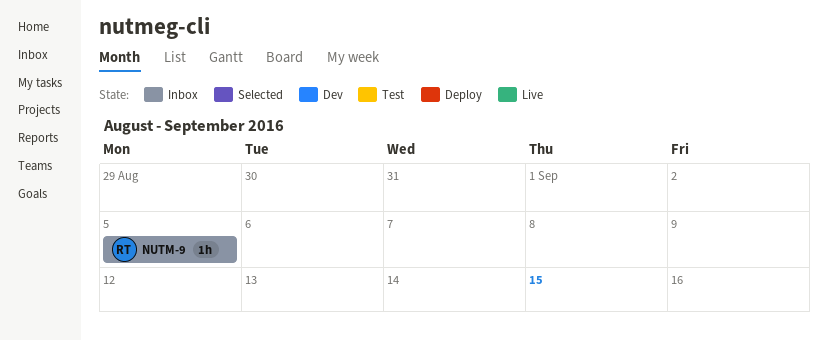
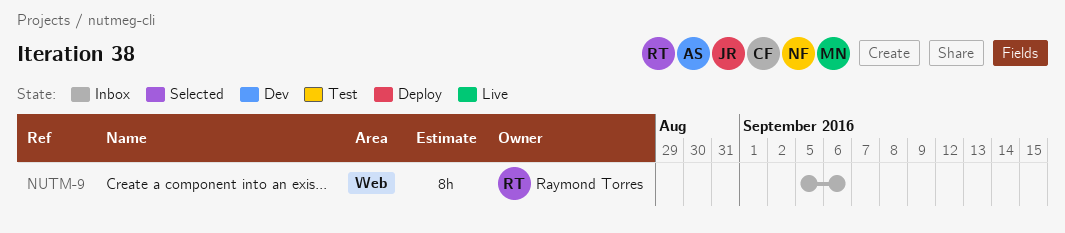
NUTM-9, estimate: 1h -> 8h
NUTM-9, due: Sep 5 -> Sep 6

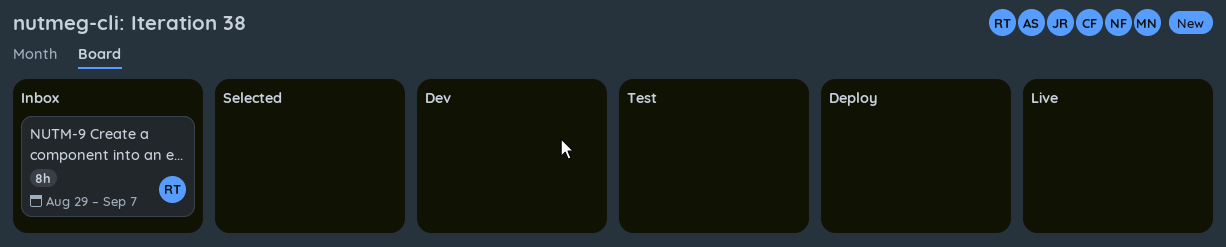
NUTM-9, start: Sep 5 -> Aug 29
NUTM-9, due: Sep 6 -> Sep 7

